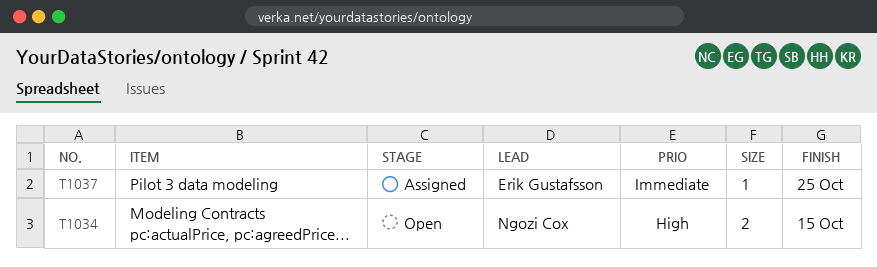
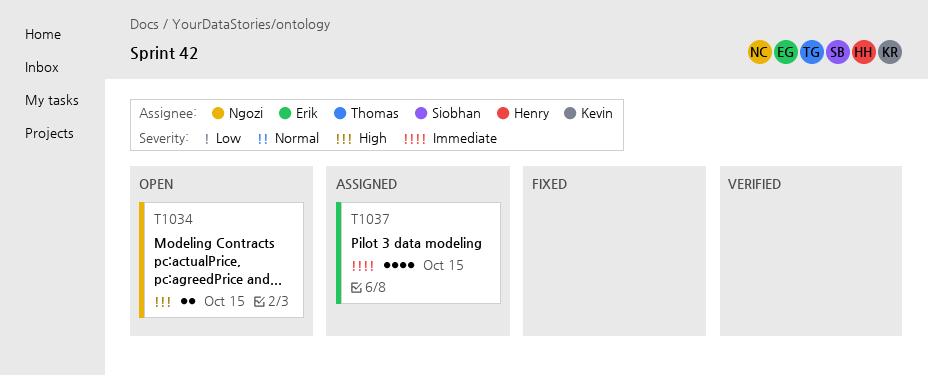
T1037, estimate: 1 -> 4
T1037, due: Oct 25 -> Oct 15

